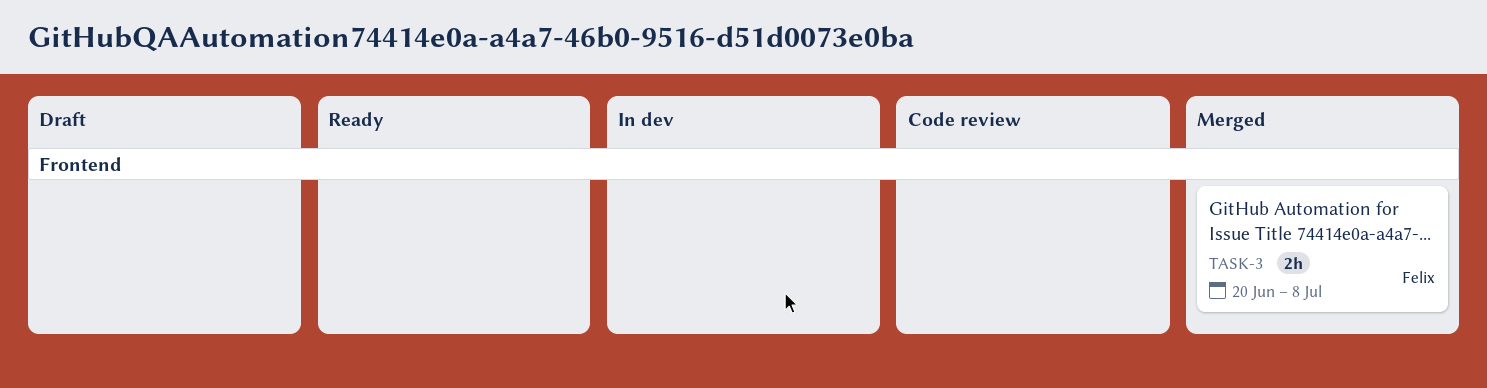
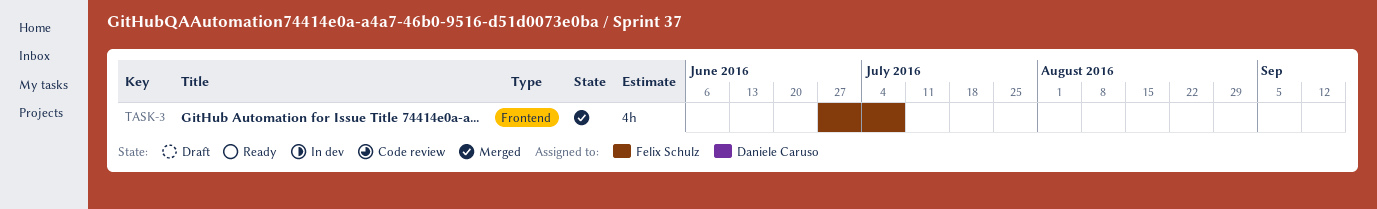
TASK-3, estimate: 2h -> 4h
TASK-3, start: Jun 20 -> Jun 27

